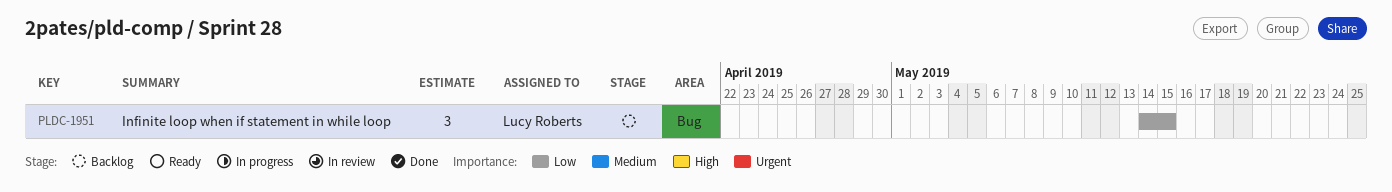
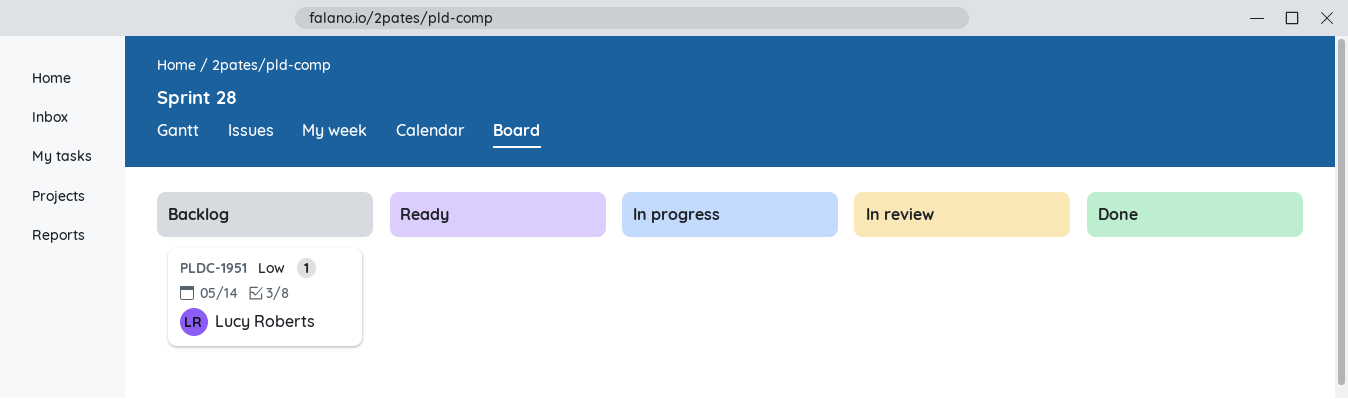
PLDC-1951, estimate: 3 -> 1
PLDC-1951, due: May 15 -> May 14

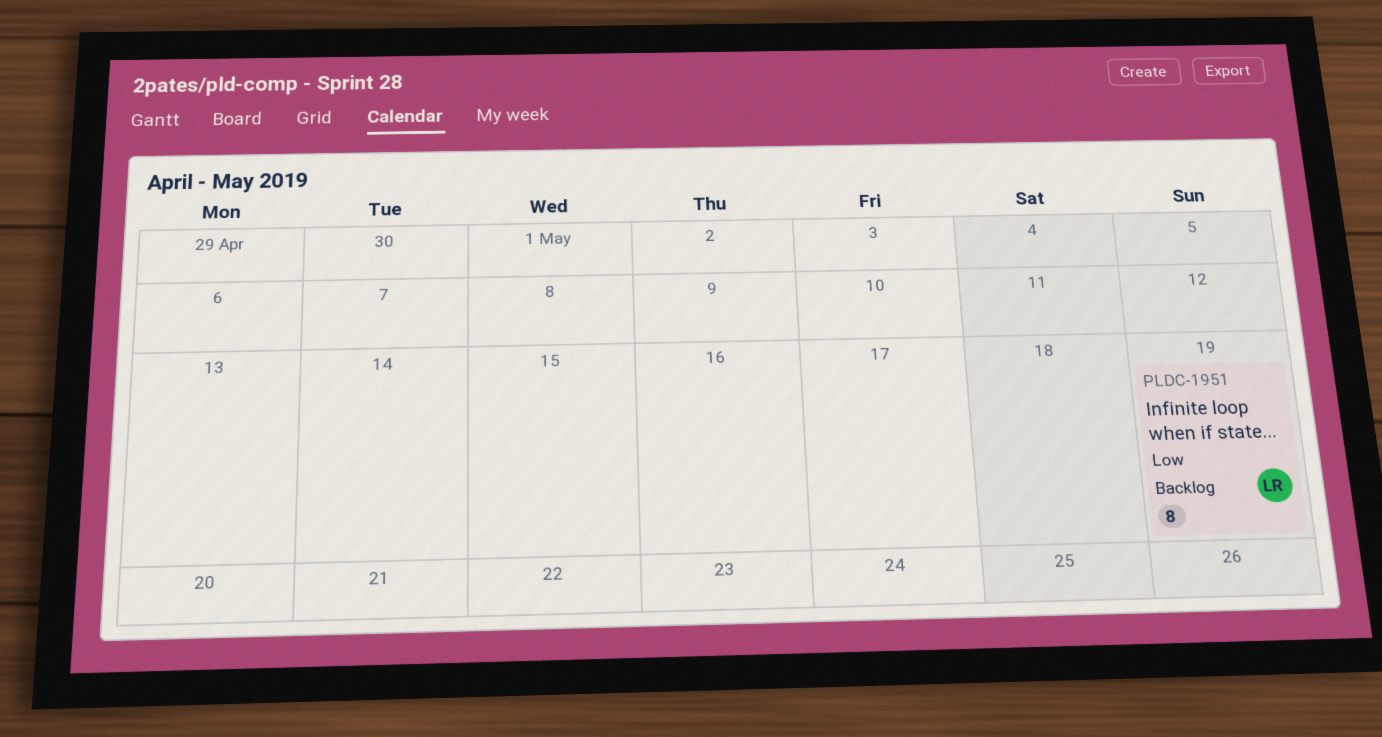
PLDC-1951, estimate: 1 -> 8
PLDC-1951, due: May 14 -> May 19

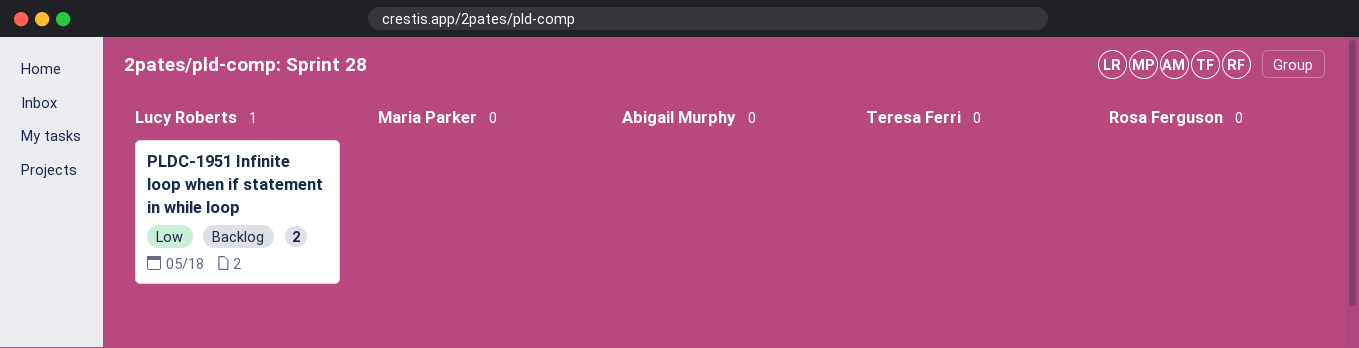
PLDC-1951, estimate: 8 -> 2
PLDC-1951, due: May 19 -> May 18

